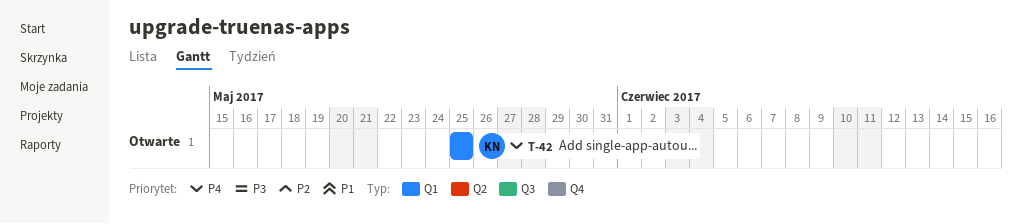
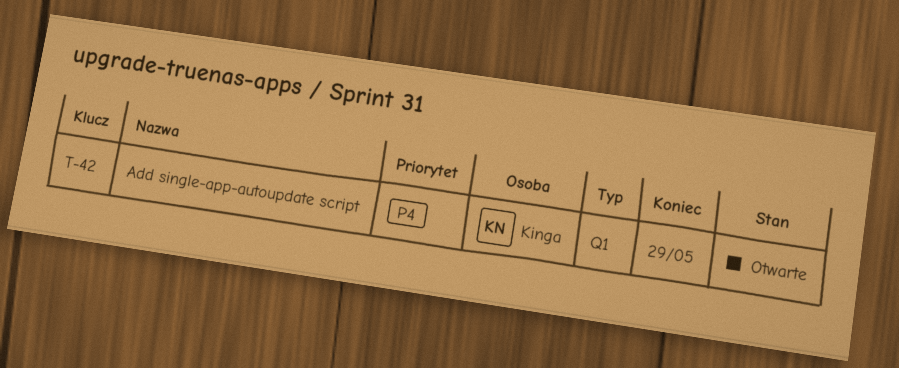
T-42, due: May 25 -> May 29

